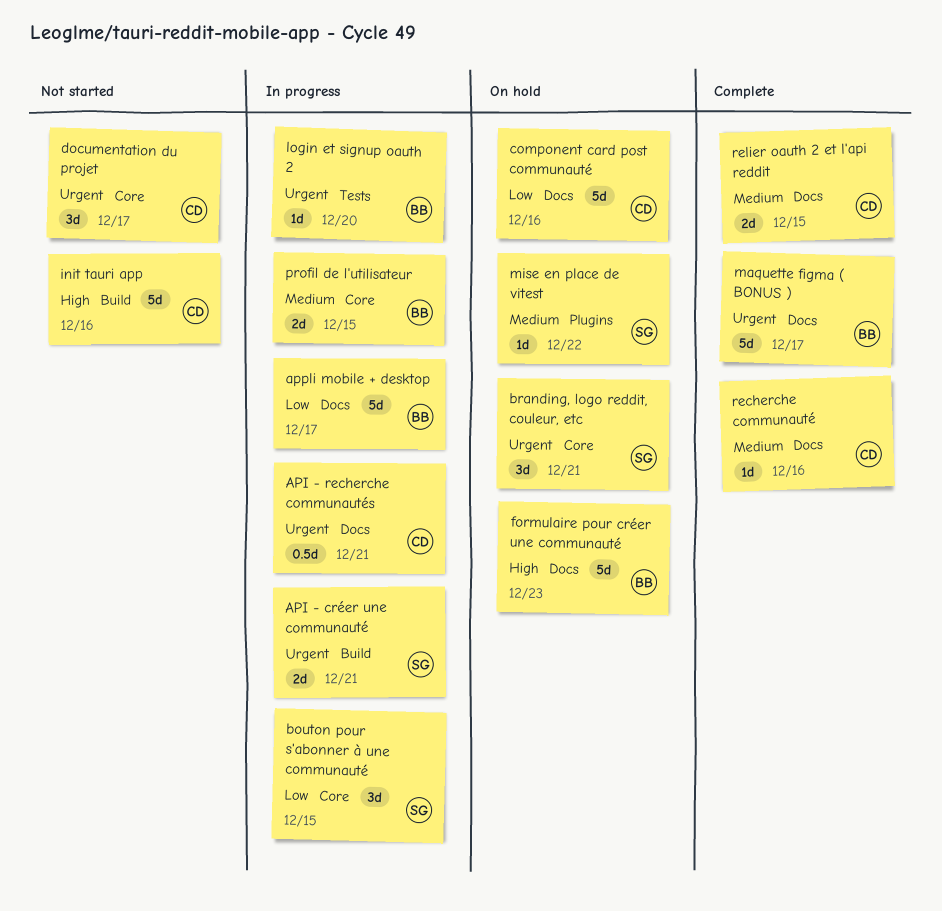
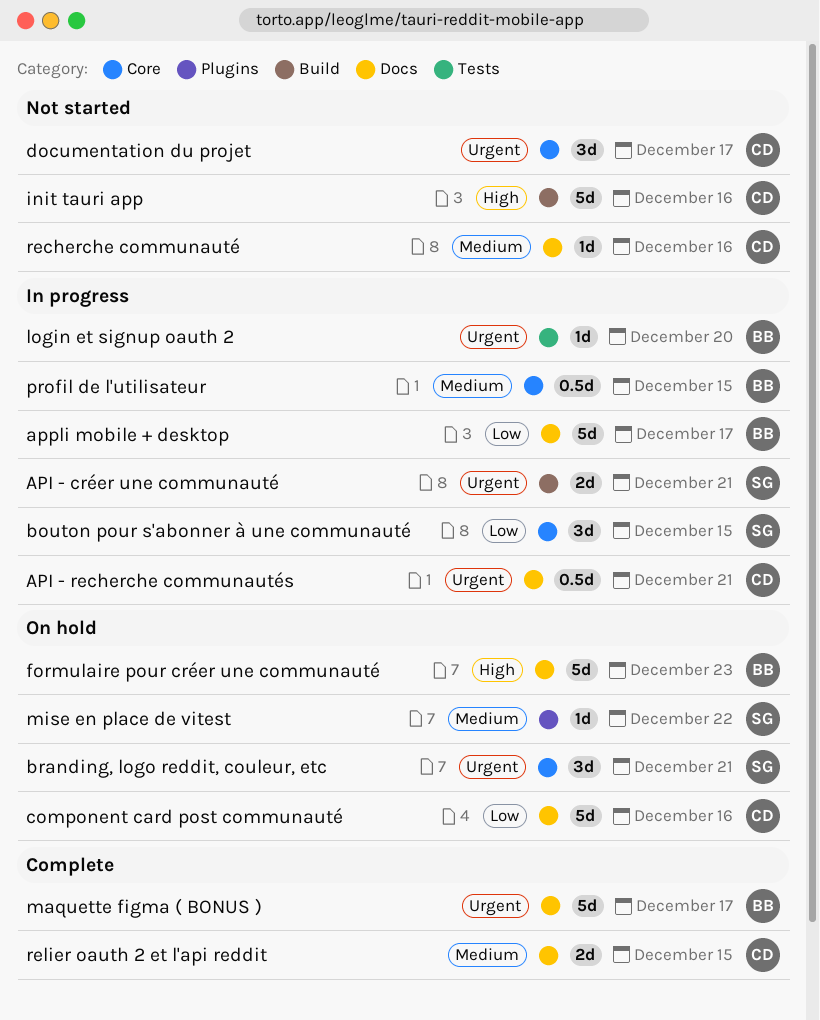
profil de l'utilisateur, estimate: 2d -> 0.5d
recherche communauté, status: Complete -> Not started

